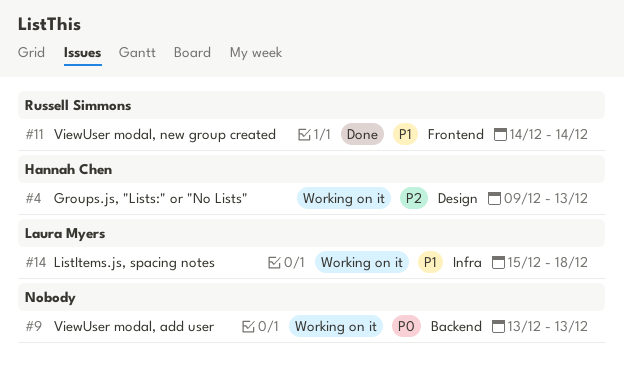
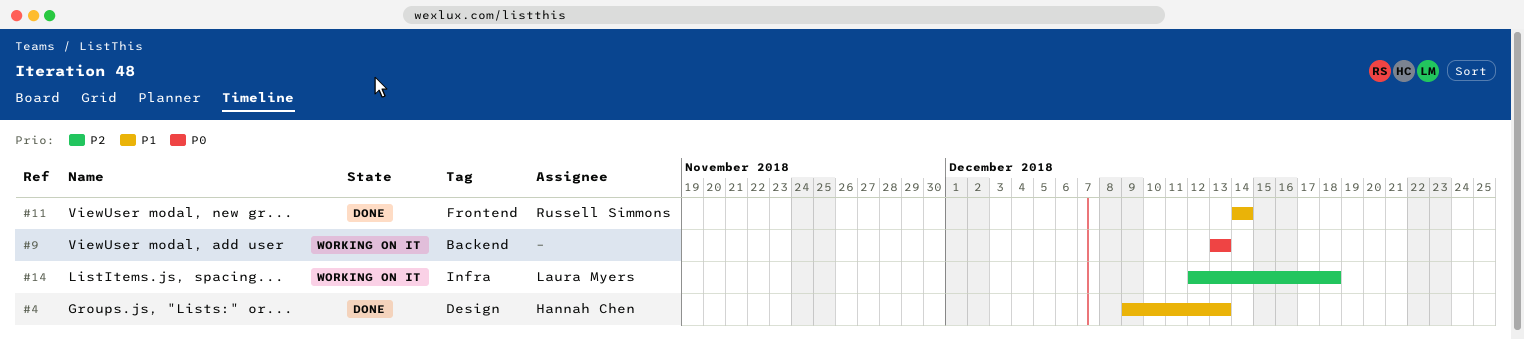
#4, status: Working on it -> Done
#4, priority: P2 -> P1
#14, priority: P1 -> P2
#14, start: Dec 15 -> Dec 12

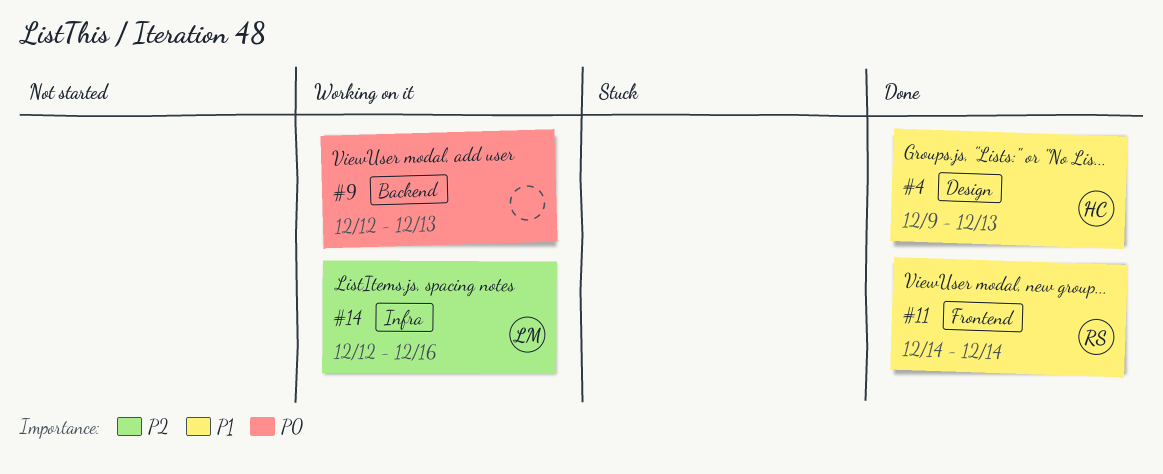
#9, start: Dec 13 -> Dec 12
#14, due: Dec 18 -> Dec 16

